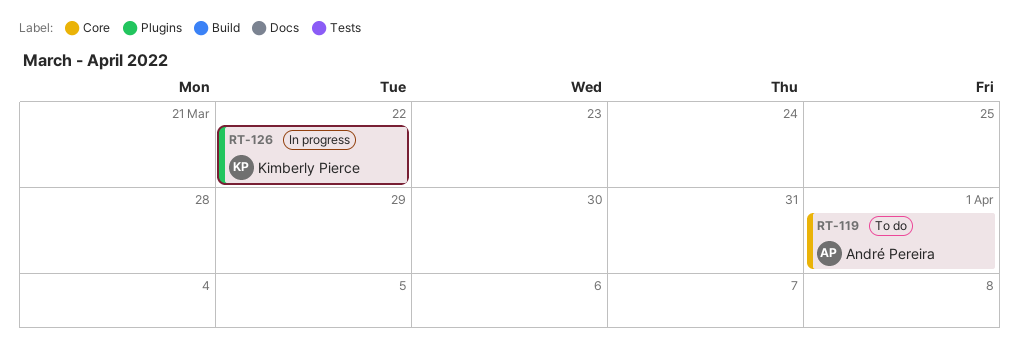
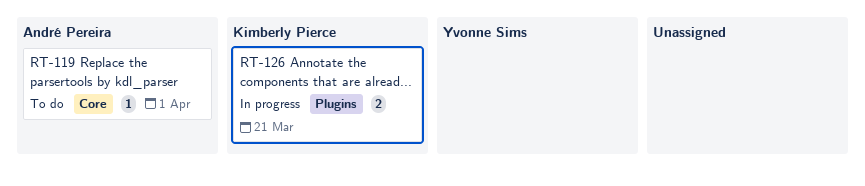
RT-126, due: Mar 22 -> Mar 21

